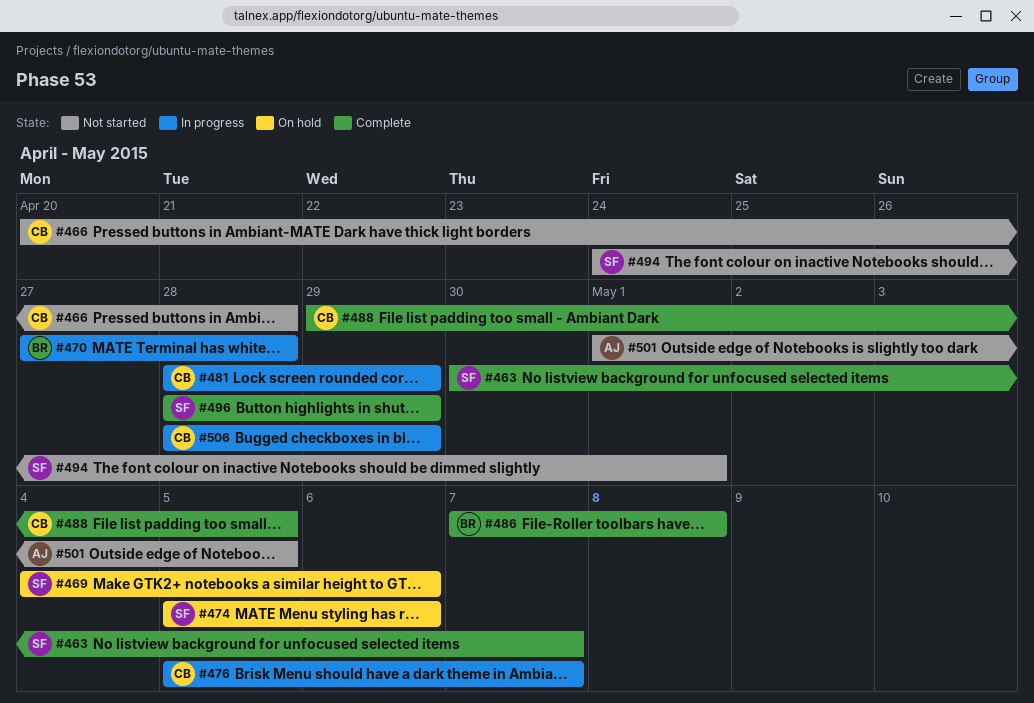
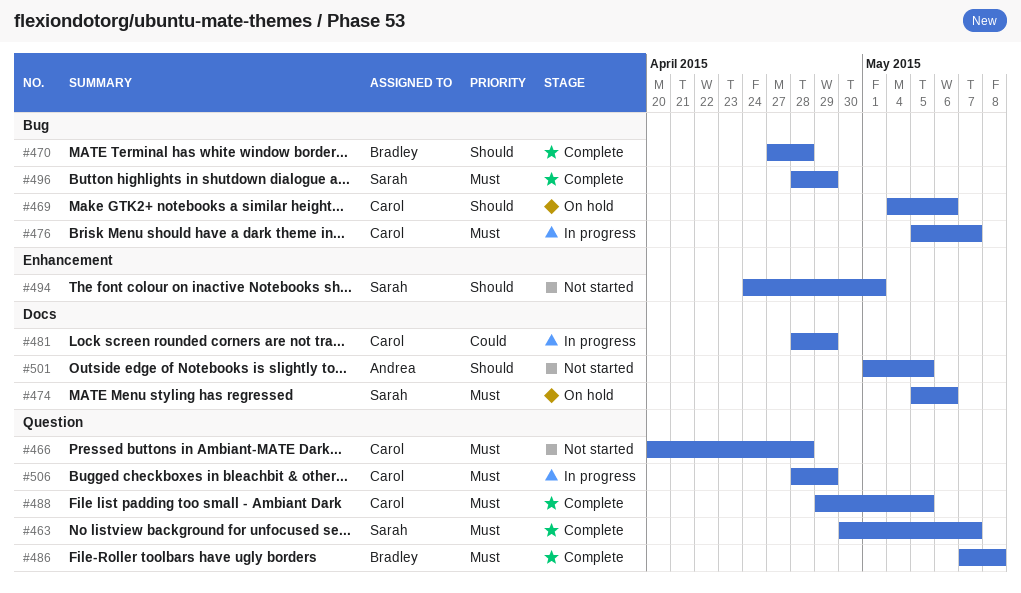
#469, owner: Sarah -> Carol
#470, status: In progress -> Complete

